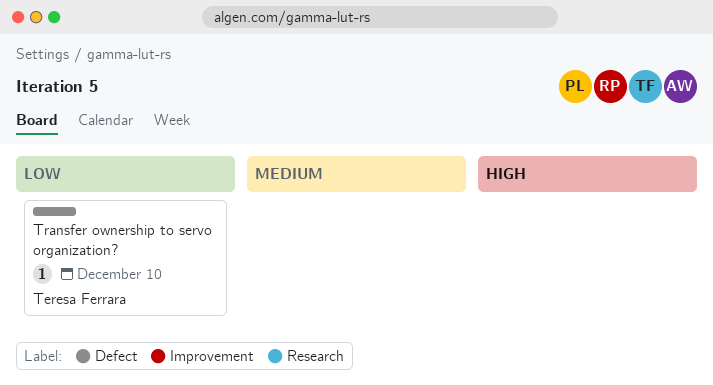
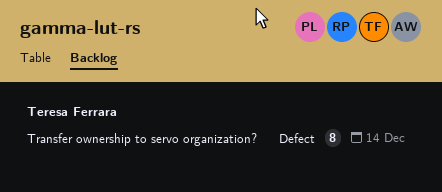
Transfer ownership to servo organization?, estimate: 1 -> 8
Transfer ownership to servo organization?, due: Dec 10 -> Dec 14

